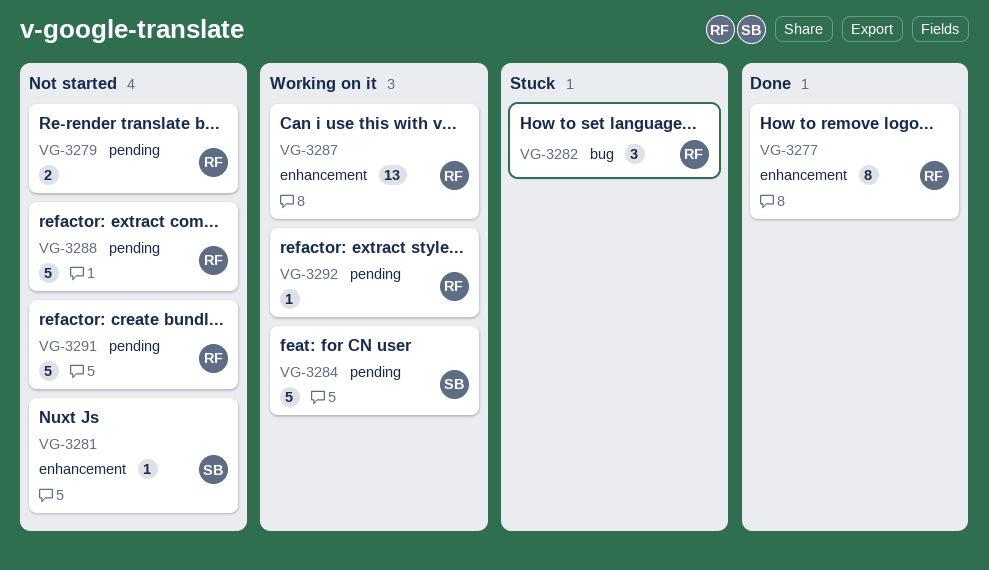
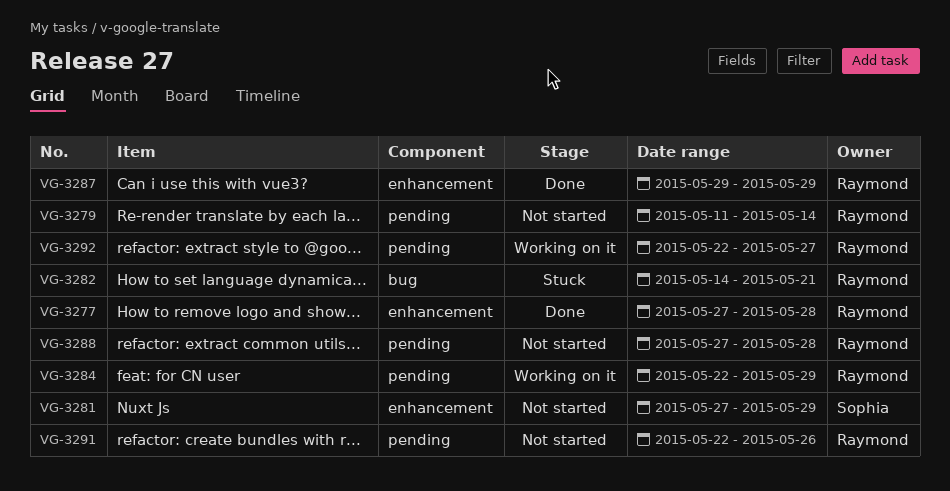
VG-3284, owner: Sophia -> Raymond
VG-3287, status: Working on it -> Done

